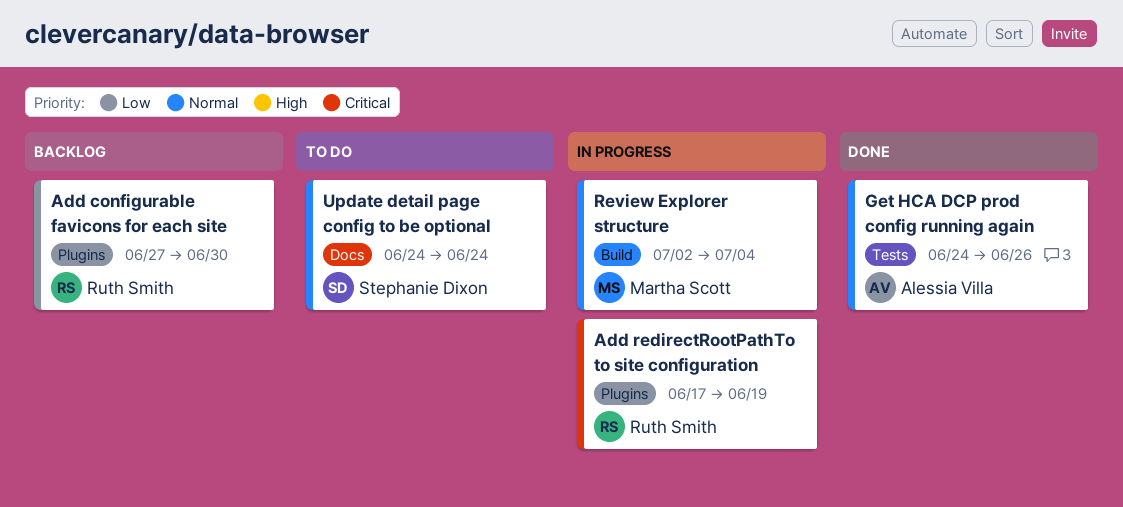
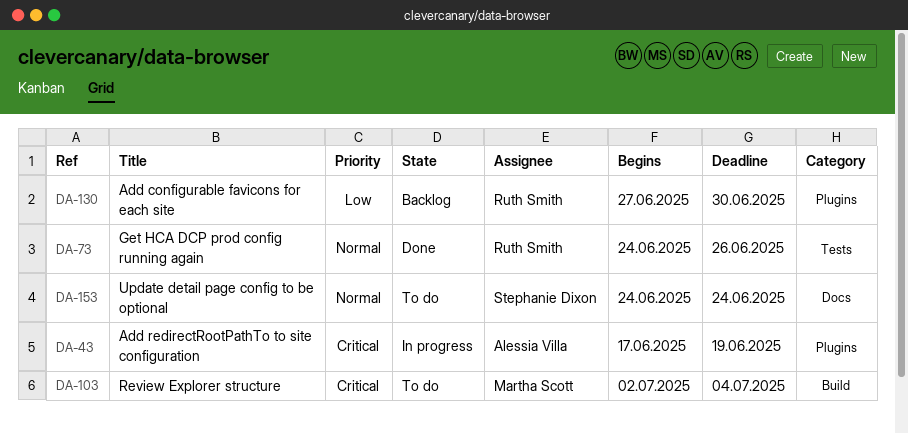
Add redirectRootPathTo to site configuration, owner: Ruth Smith -> Alessia Villa
Get HCA DCP prod config running again, owner: Alessia Villa -> Ruth Smith
Review Explorer structure, status: In progress -> To do
Review Explorer structure, priority: Normal -> Critical

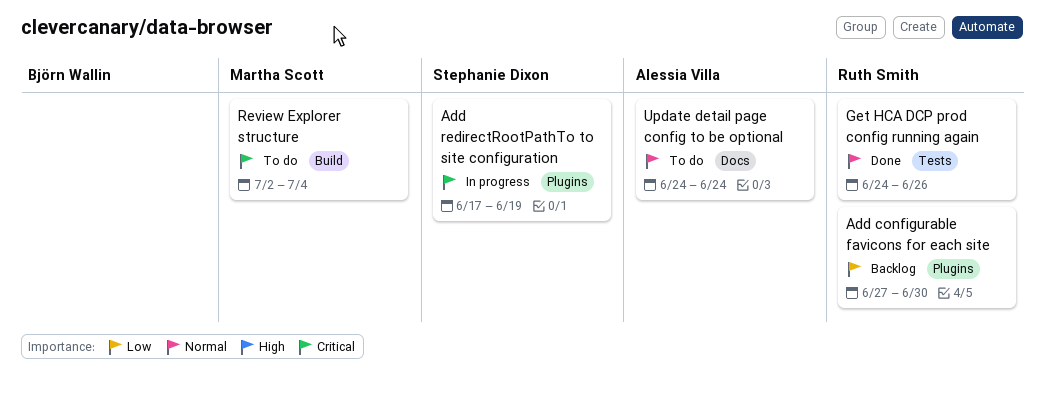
Add redirectRootPathTo to site configuration, owner: Alessia Villa -> Stephanie Dixon
Update detail page config to be optional, owner: Stephanie Dixon -> Alessia Villa

